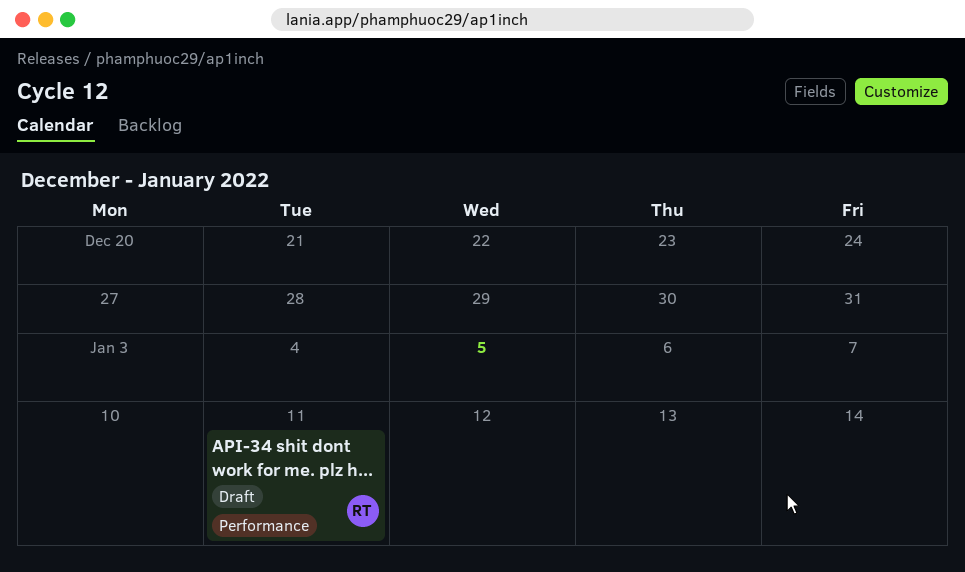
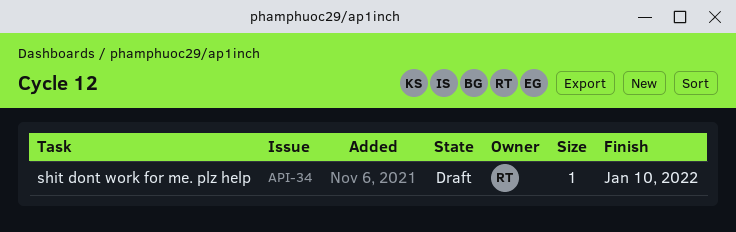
API-34, due: Jan 11 -> Jan 10

